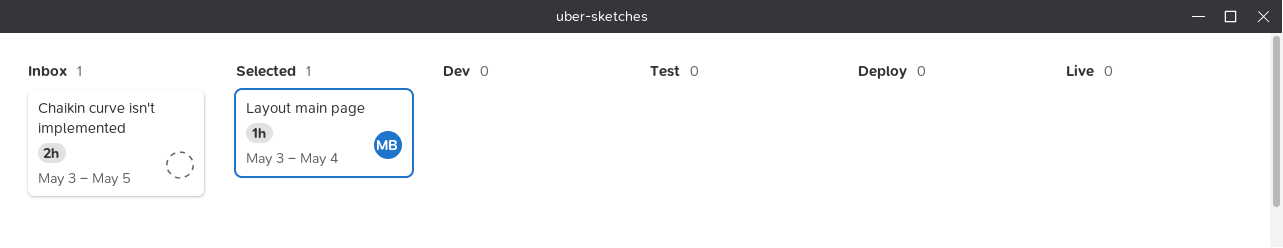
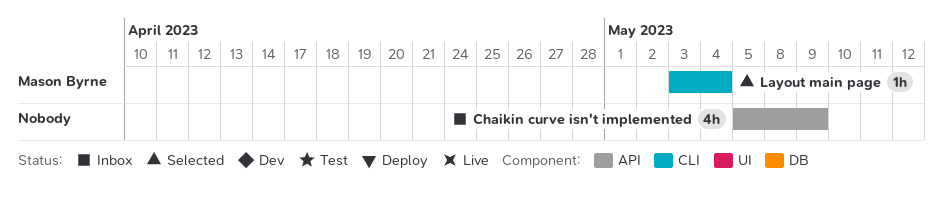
Chaikin curve isn't implemented, estimate: 2h -> 4h
Chaikin curve isn't implemented, start: May 3 -> May 5
Chaikin curve isn't implemented, due: May 5 -> May 9

